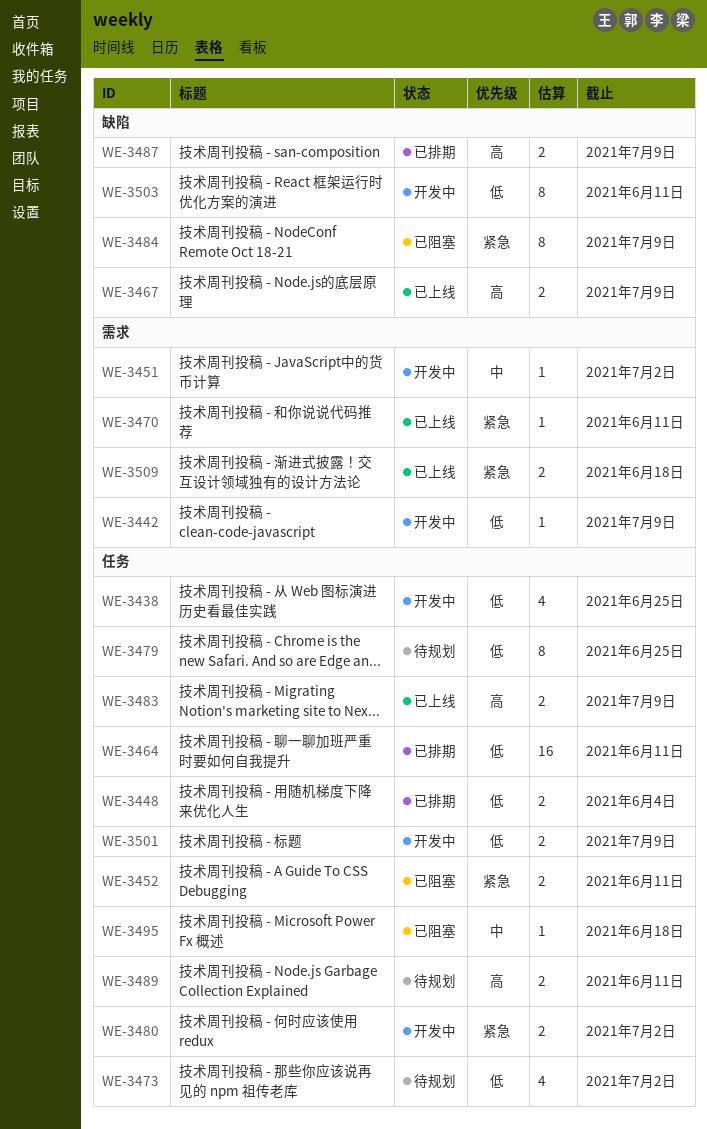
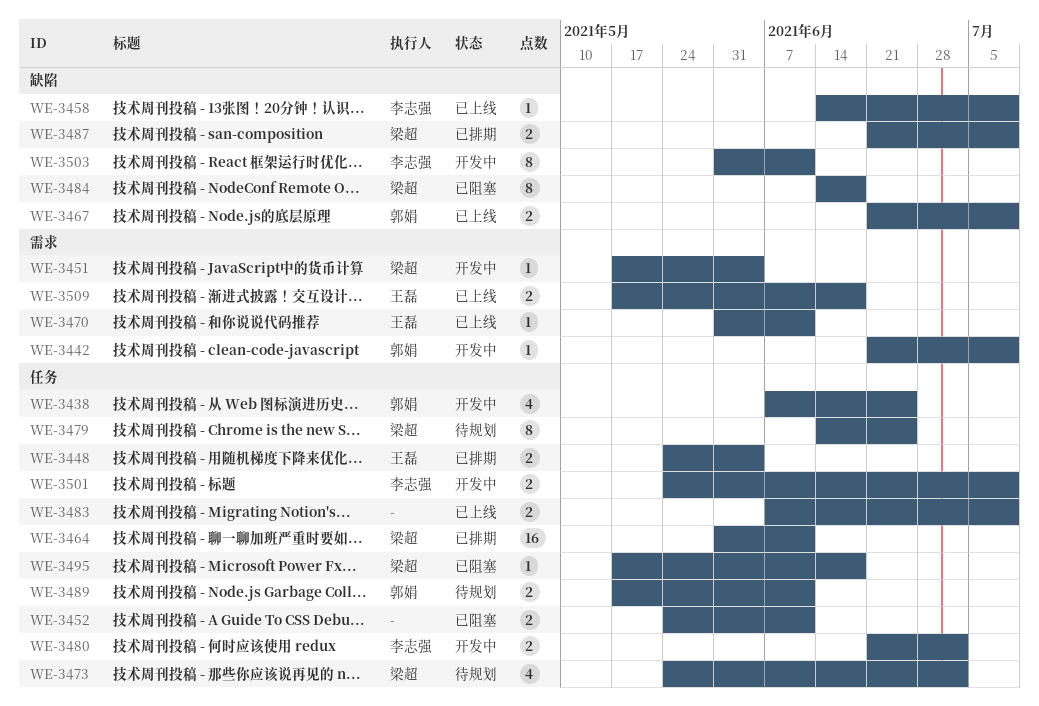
WE-3451, due: Jul 2 -> Jun 4
WE-3458: none -> present
WE-3484, due: Jul 9 -> Jun 18

